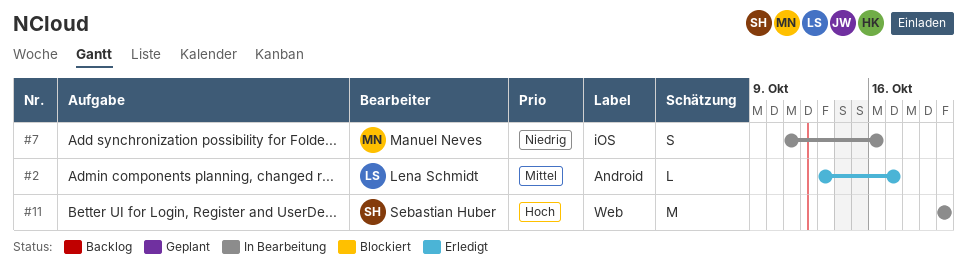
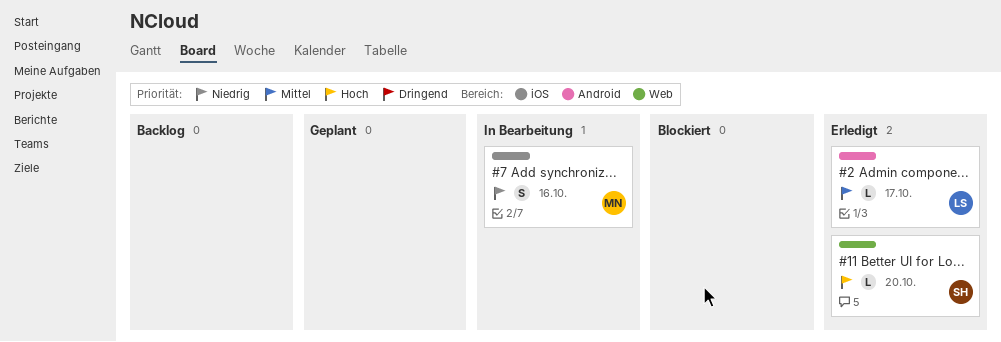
#11, status: In Bearbeitung -> Erledigt
#11, estimate: M -> L

